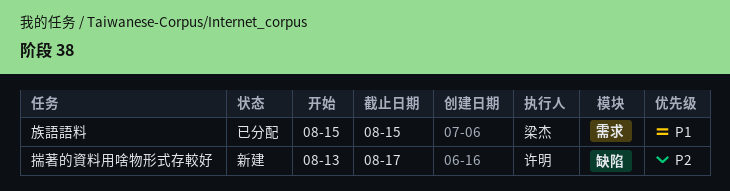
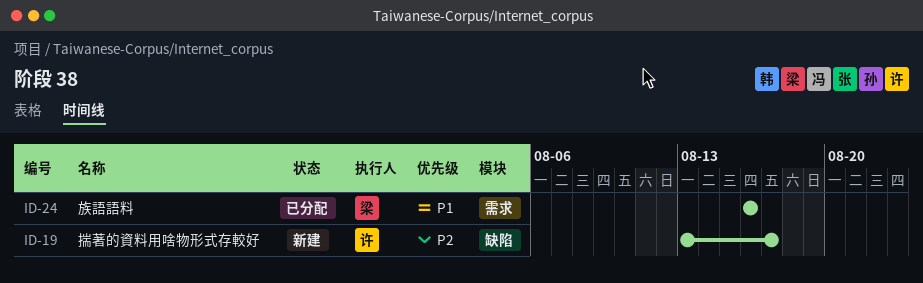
族語語料, start: Aug 15 -> Aug 16
族語語料, due: Aug 15 -> Aug 16

